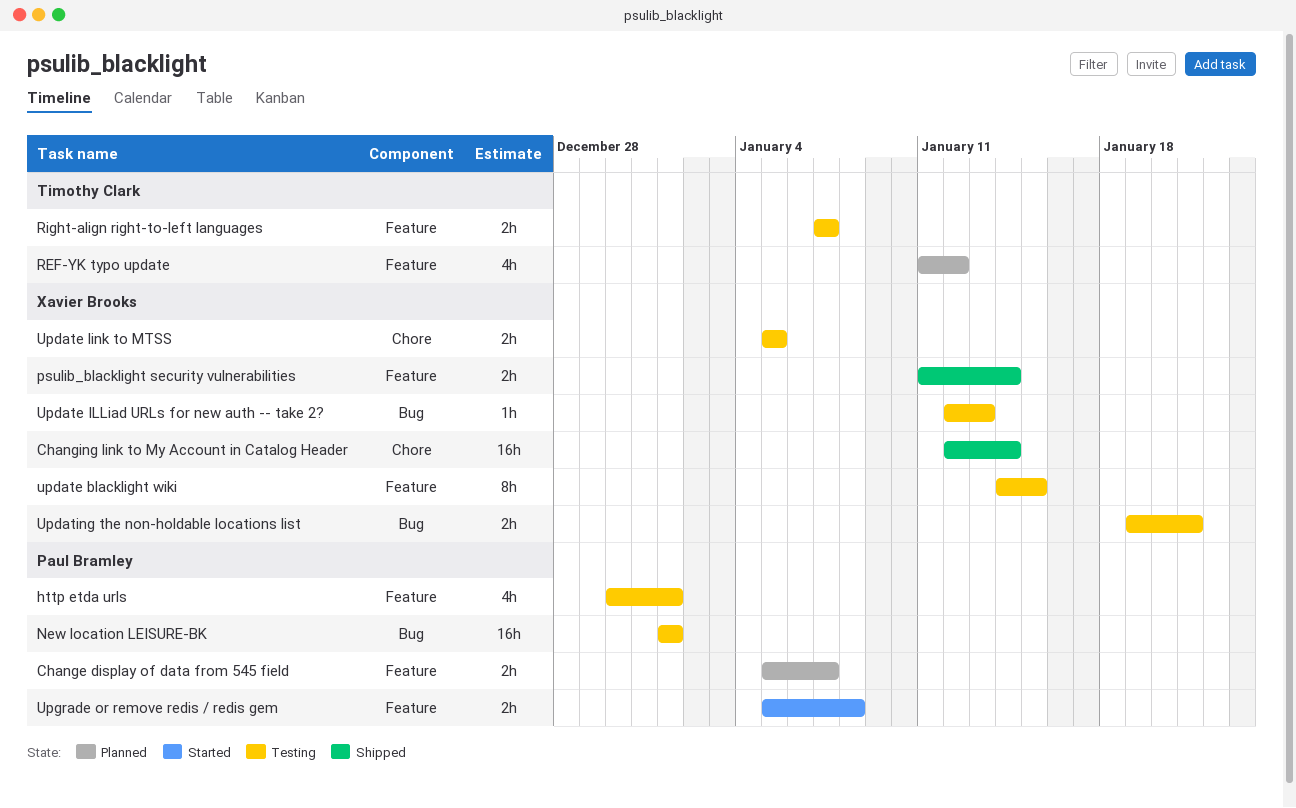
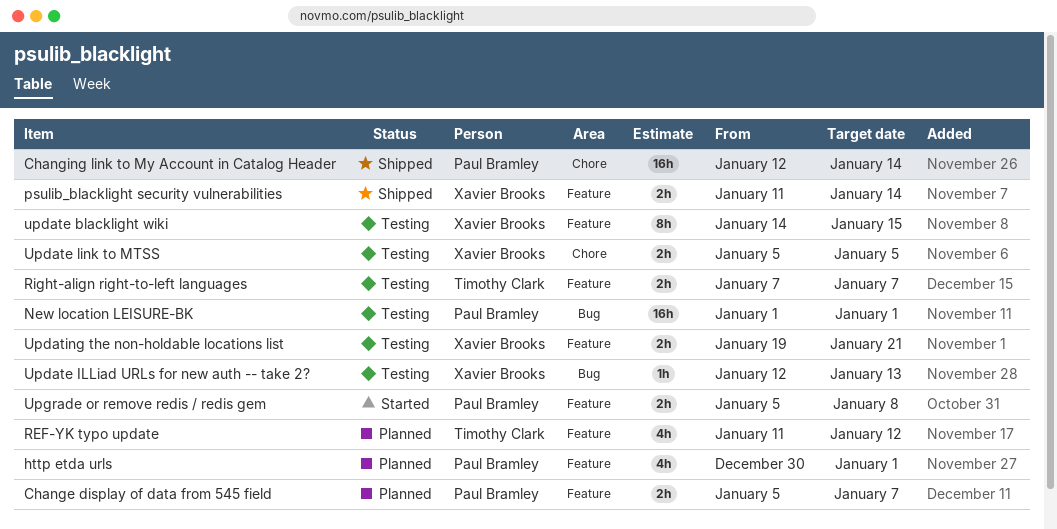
Changing link to My Account in Catalog Header, owner: Xavier Brooks -> Paul Bramley
http etda urls, status: Testing -> Planned
Updating the non-holdable locations list, label: Bug -> Feature

